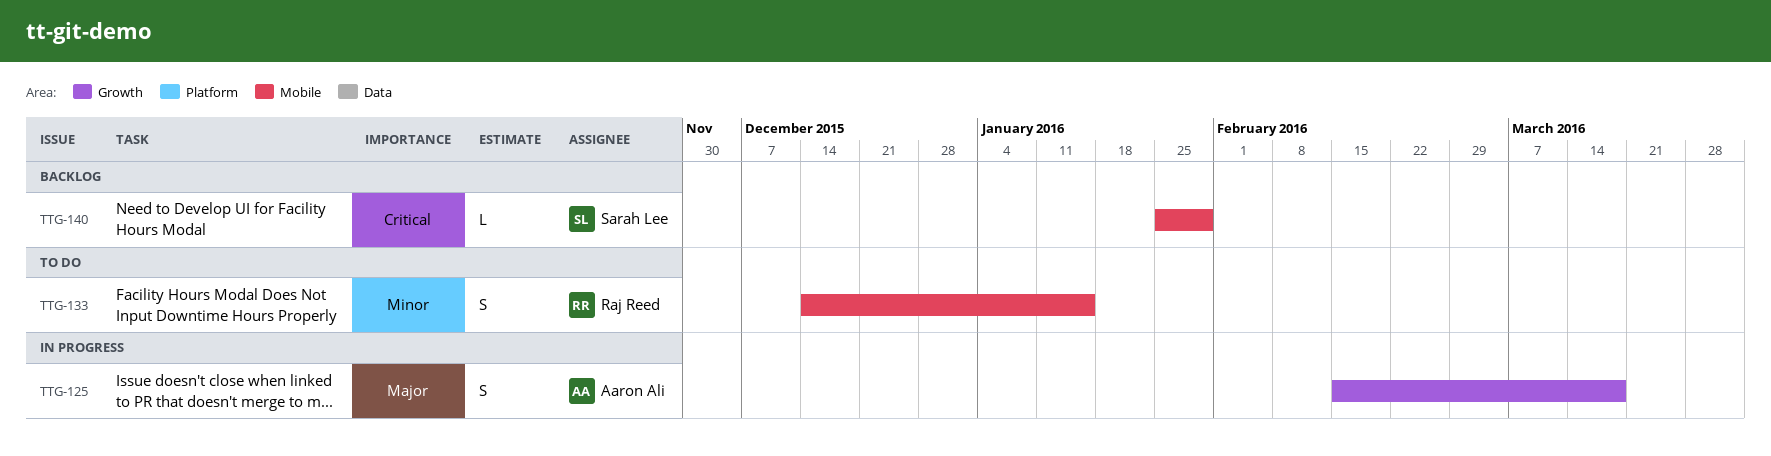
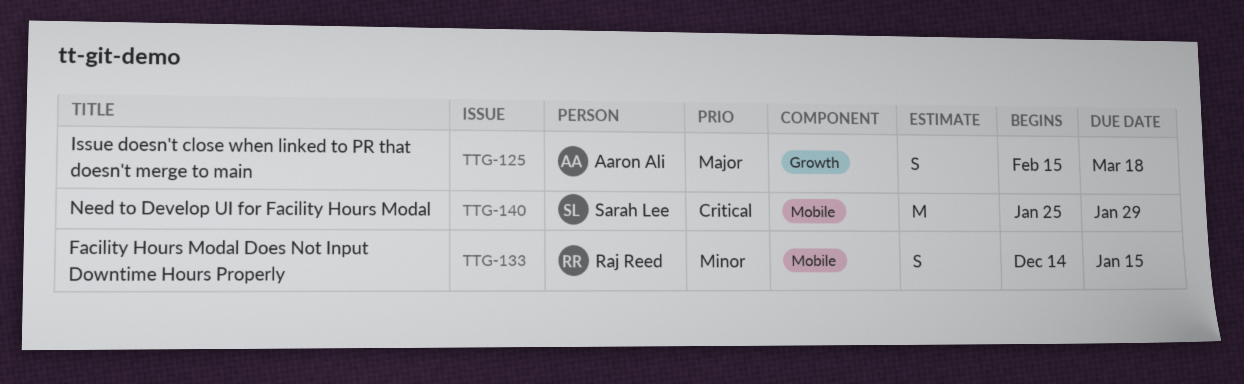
TTG-140, estimate: L -> M

